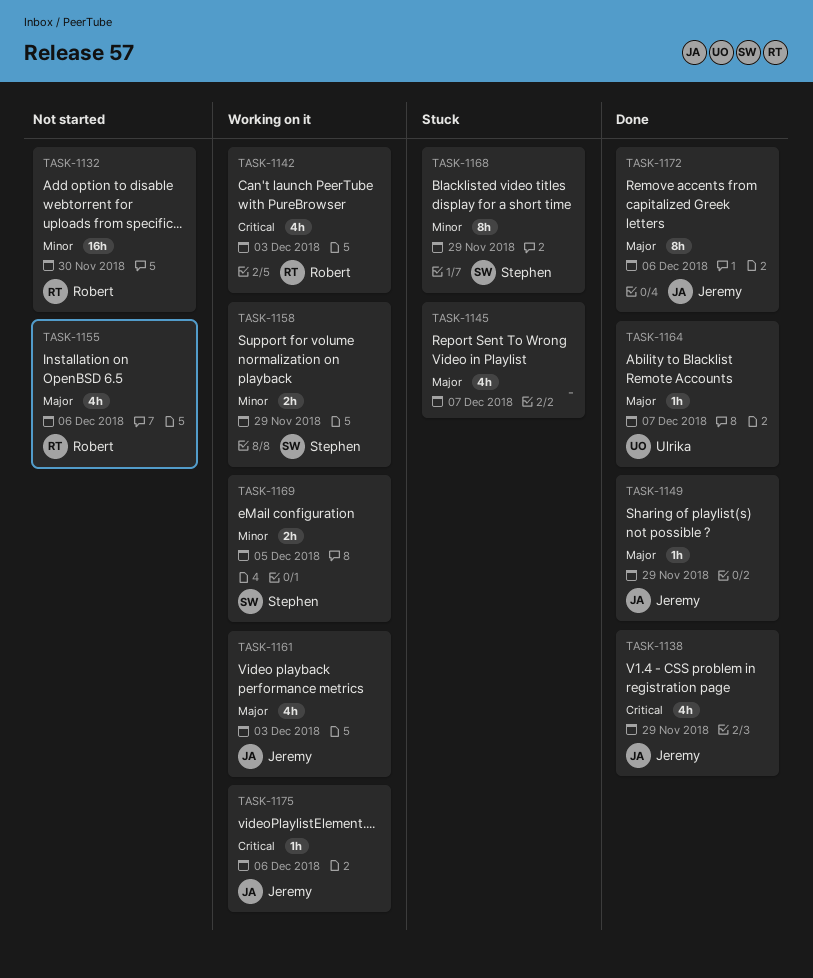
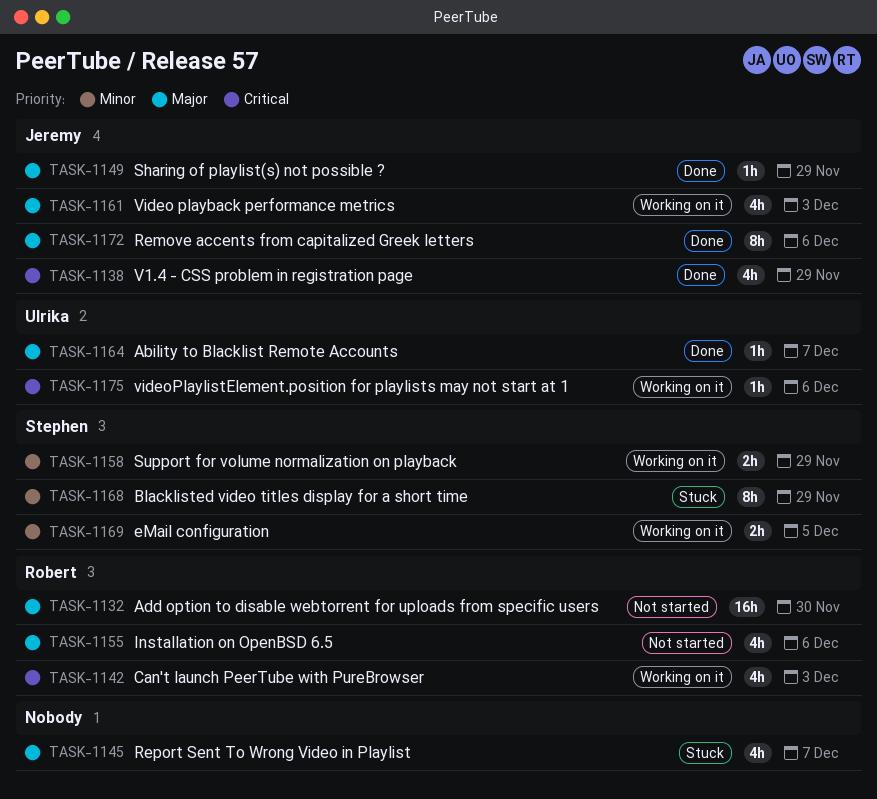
TASK-1132, priority: Minor -> Major
TASK-1175, owner: Jeremy -> Ulrika

